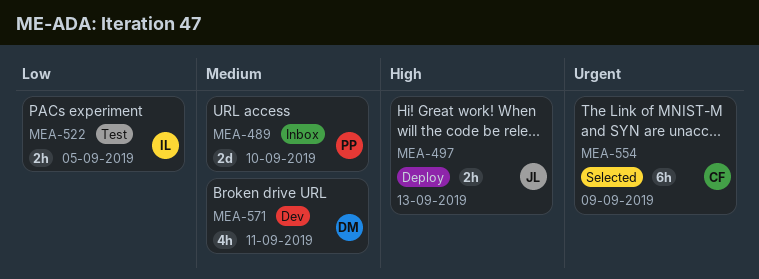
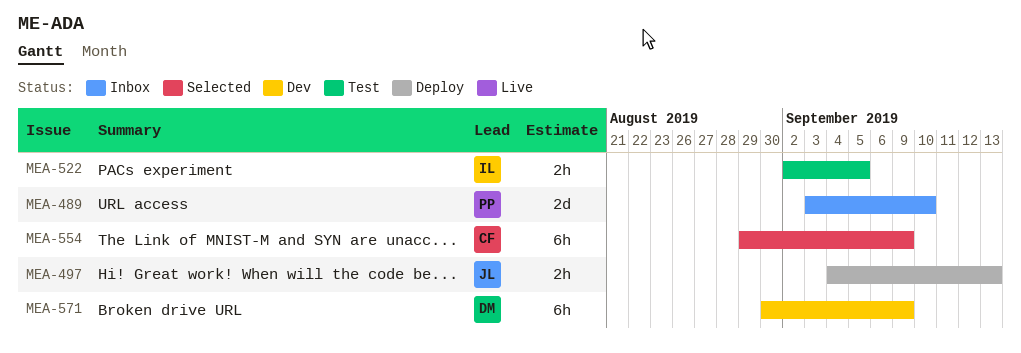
MEA-571, estimate: 4h -> 6h
MEA-571, due: Sep 11 -> Sep 9

